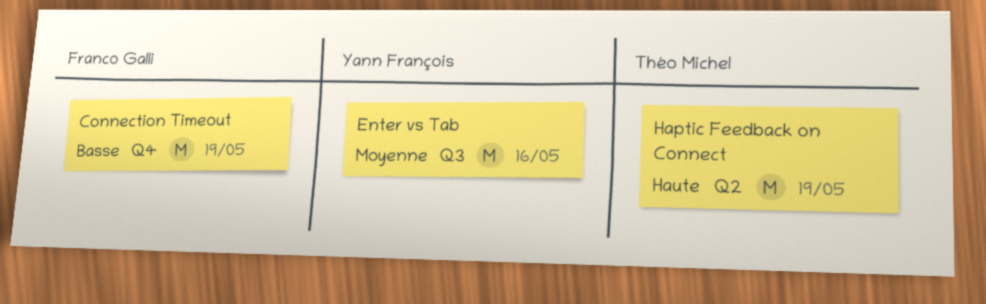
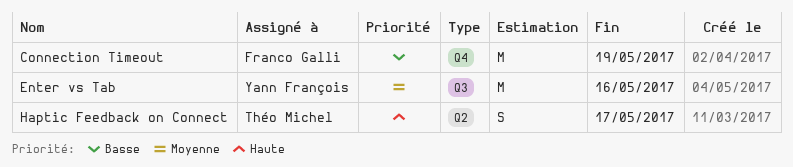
Haptic Feedback on Connect, estimate: M -> S
Haptic Feedback on Connect, due: May 19 -> May 17

